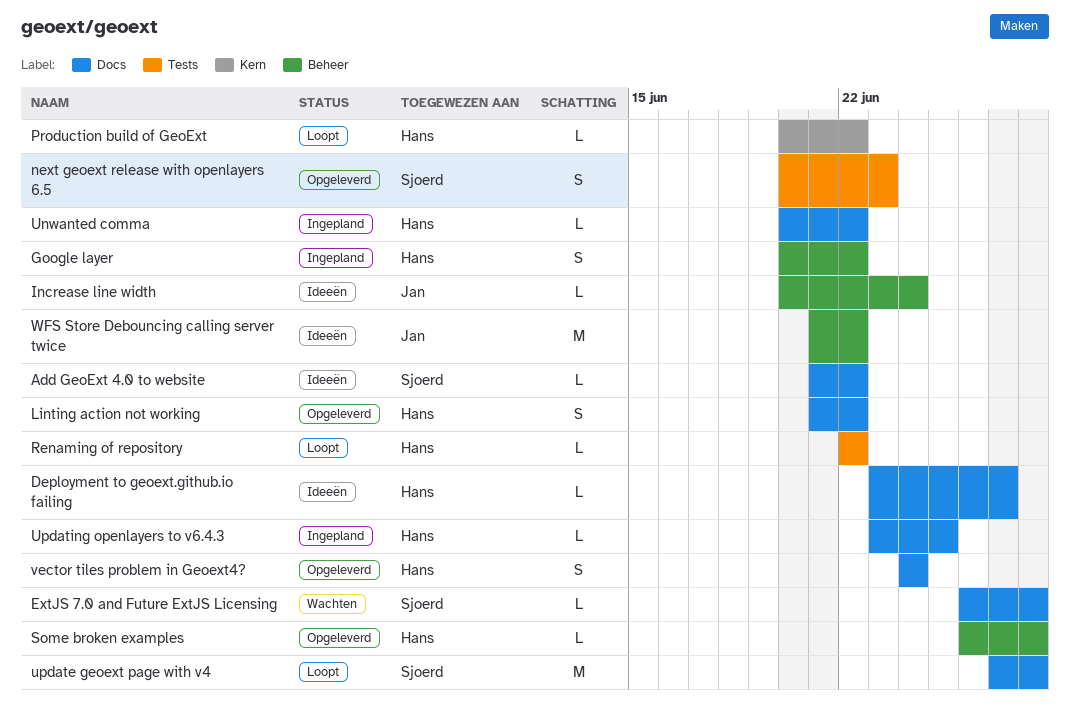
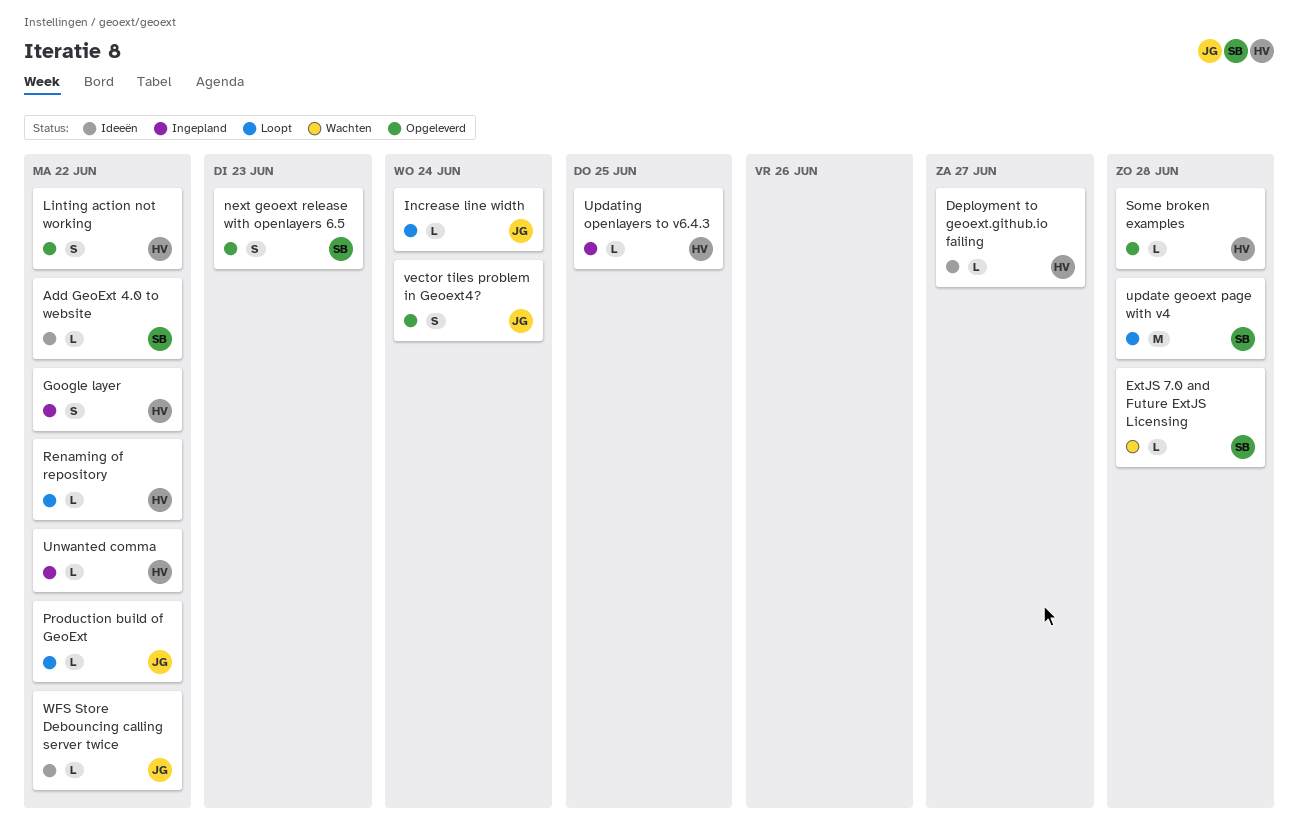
Increase line width, status: Ideeën -> Loopt
Production build of GeoExt, owner: Hans -> Jan
vector tiles problem in Geoext4?, owner: Hans -> Jan
WFS Store Debouncing calling server twice, estimate: M -> L

